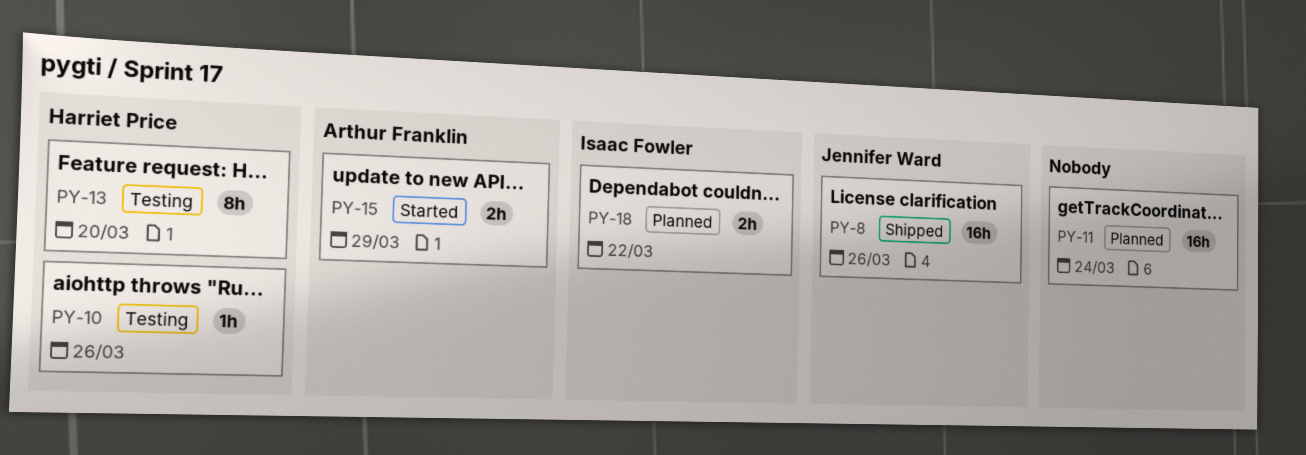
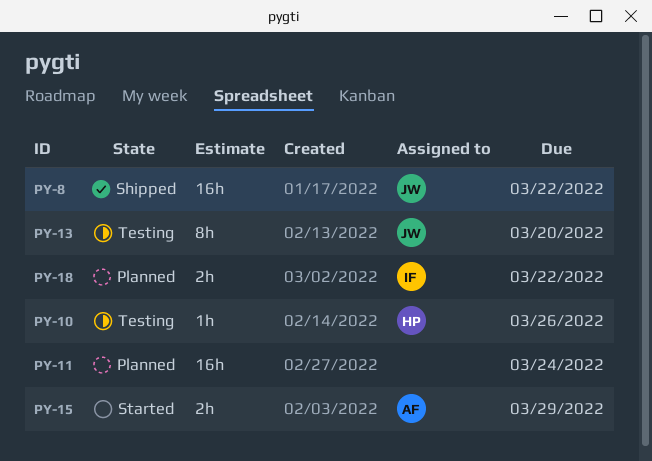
PY-8, due: Mar 26 -> Mar 22
PY-13, owner: Harriet Price -> Jennifer Ward

